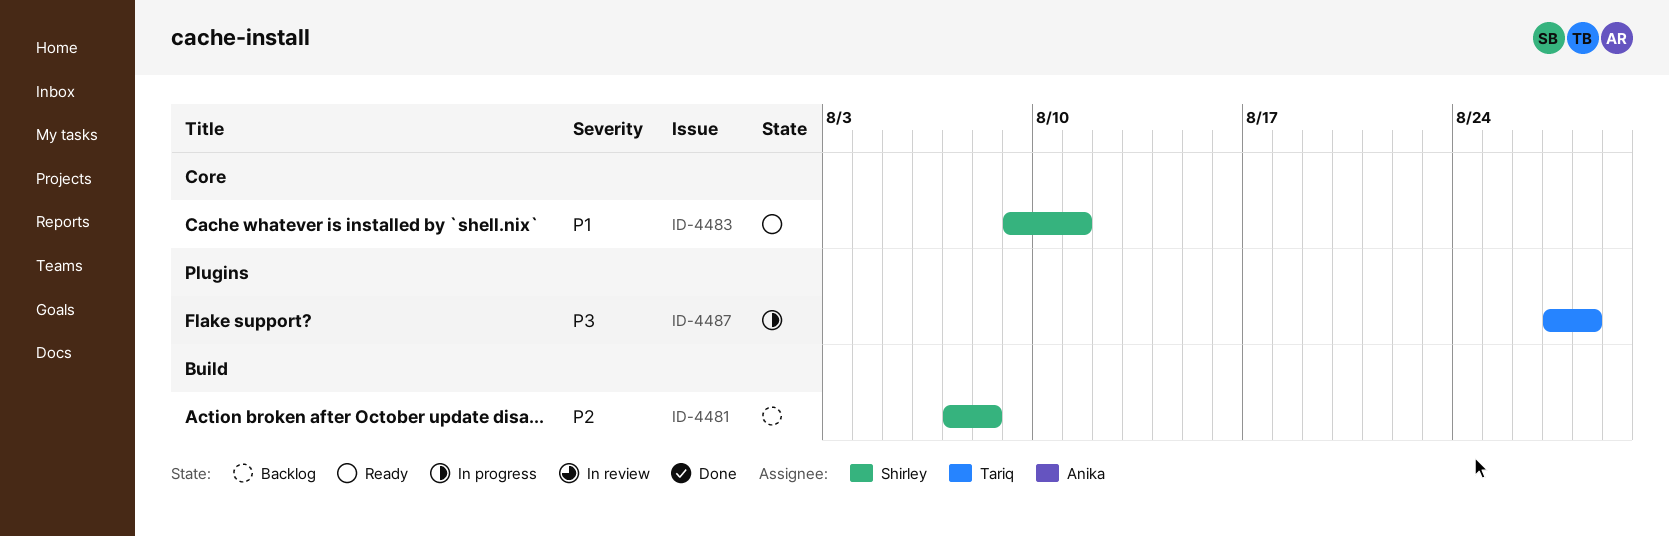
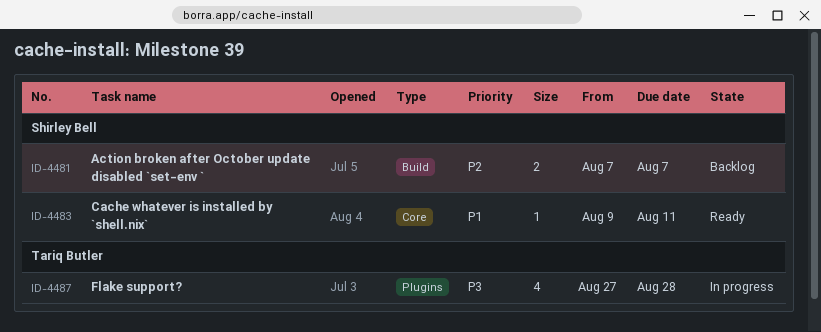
ID-4481, due: Aug 8 -> Aug 7

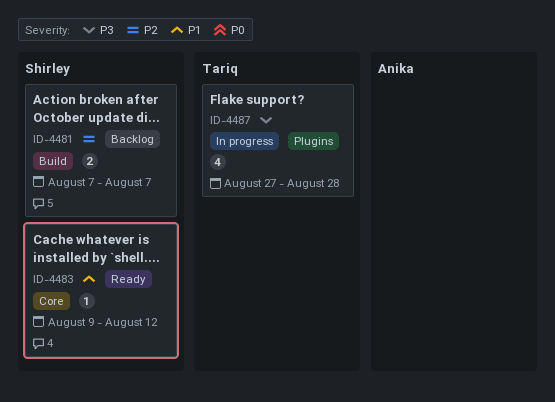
ID-4483, due: Aug 11 -> Aug 12

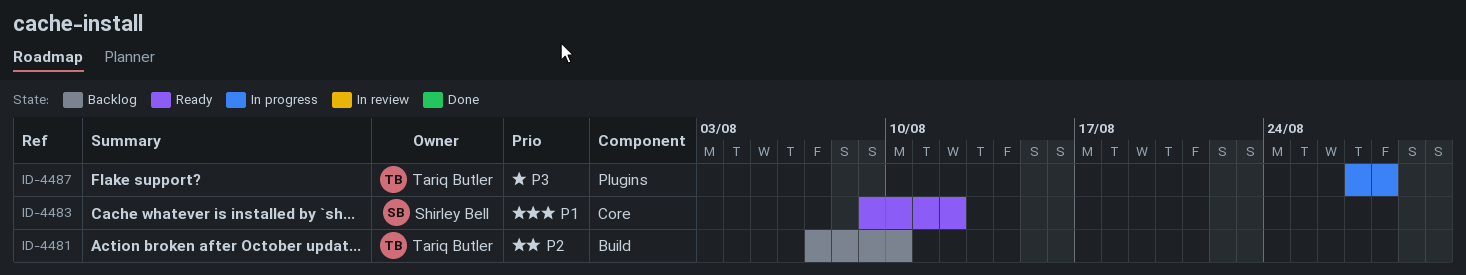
ID-4481, owner: Shirley Bell -> Tariq Butler
ID-4481, due: Aug 7 -> Aug 10

